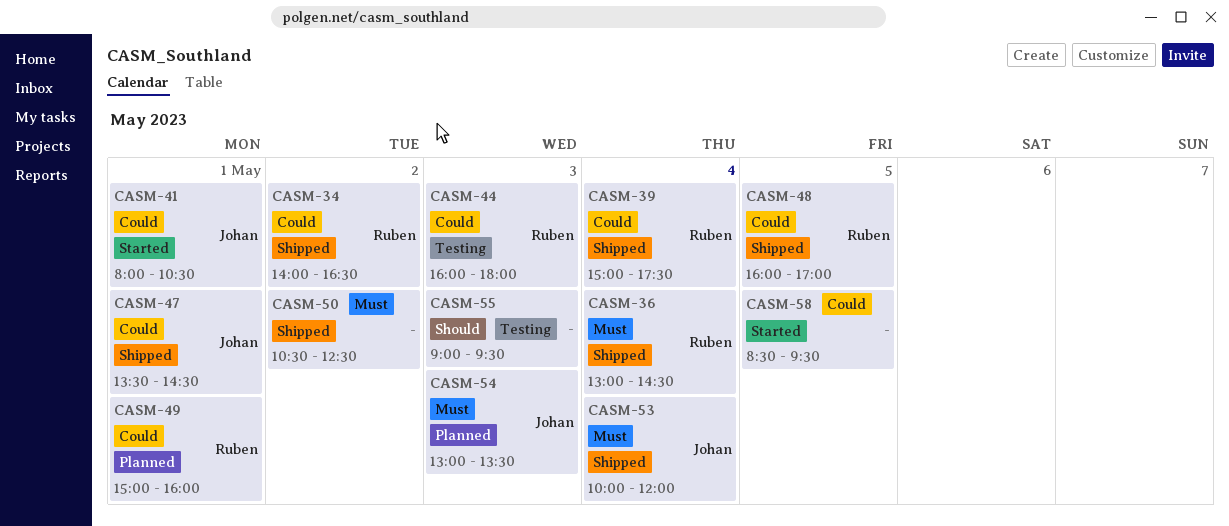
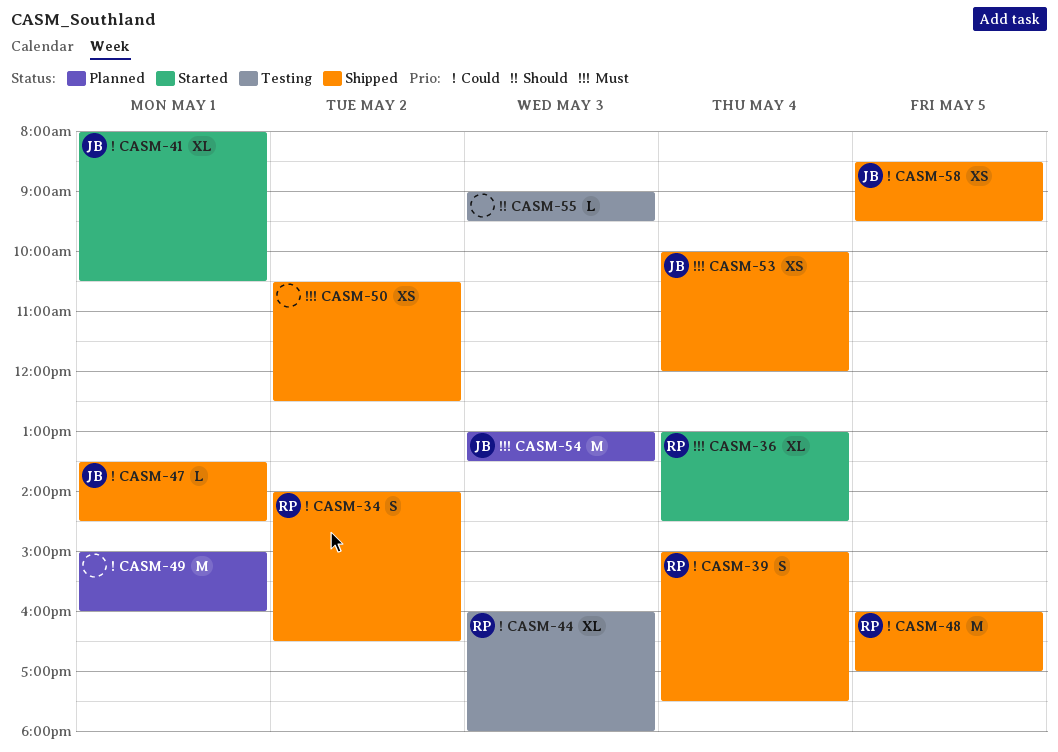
CASM-36, status: Shipped -> Started
CASM-49, owner: Ruben -> none
CASM-58, status: Started -> Shipped
CASM-58, owner: none -> Johan

